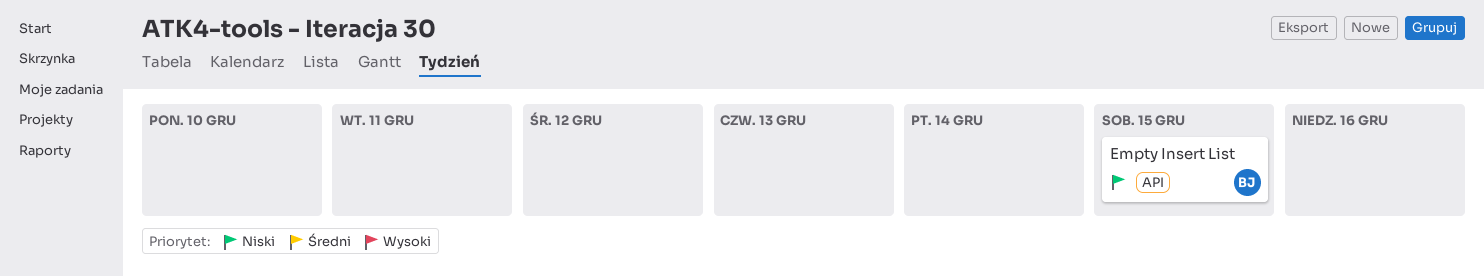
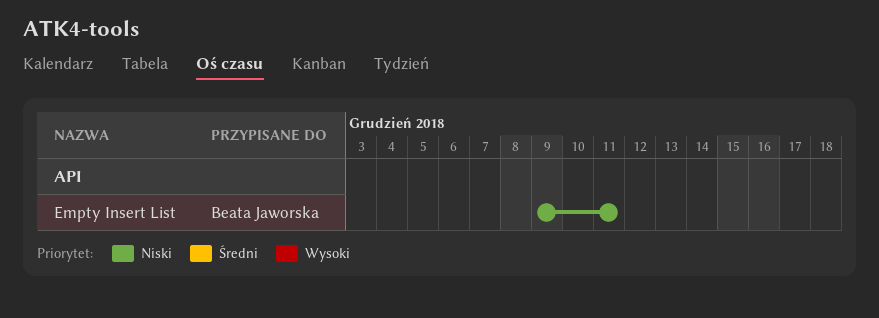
Empty Insert List, due: Dec 15 -> Dec 11

